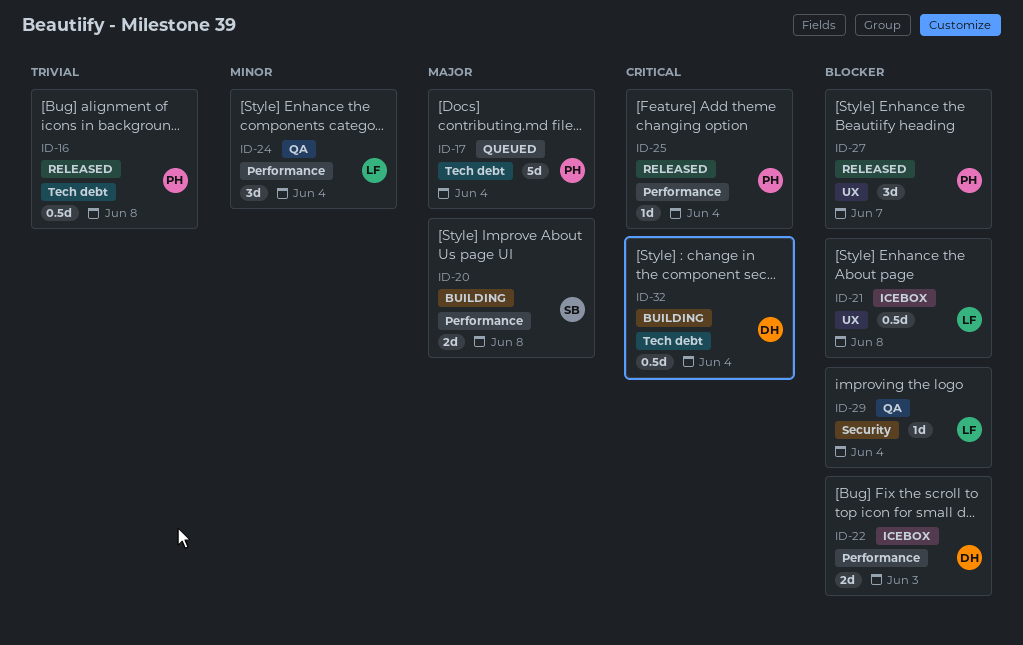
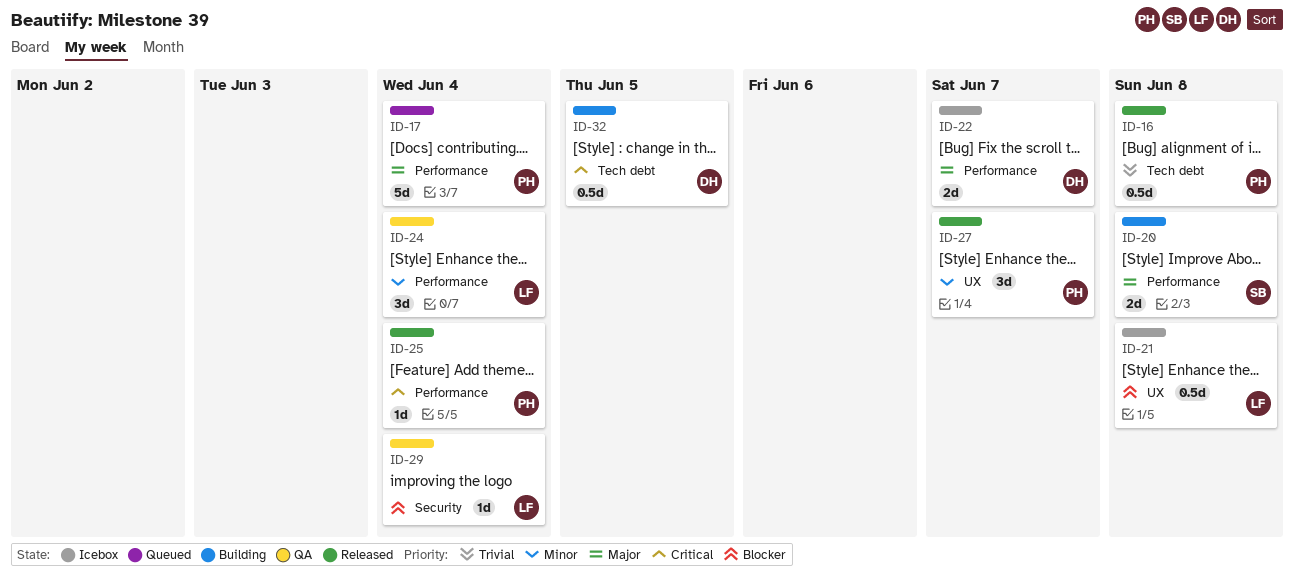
ID-17, label: Tech debt -> Performance
ID-22, priority: Blocker -> Major
ID-22, due: Jun 3 -> Jun 7
ID-27, priority: Blocker -> Minor
ID-32, due: Jun 4 -> Jun 5

